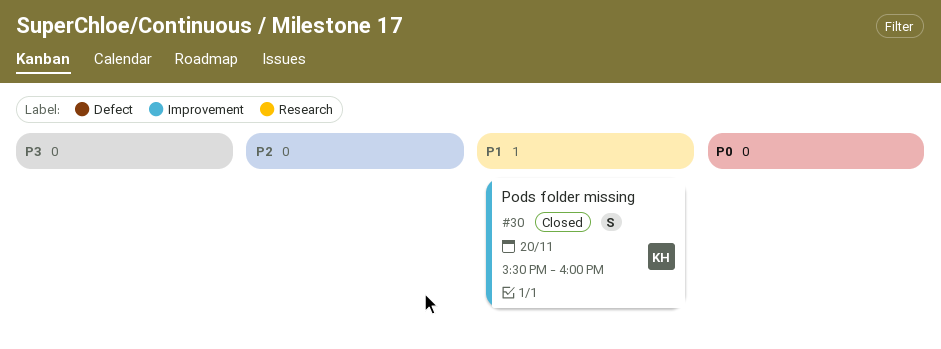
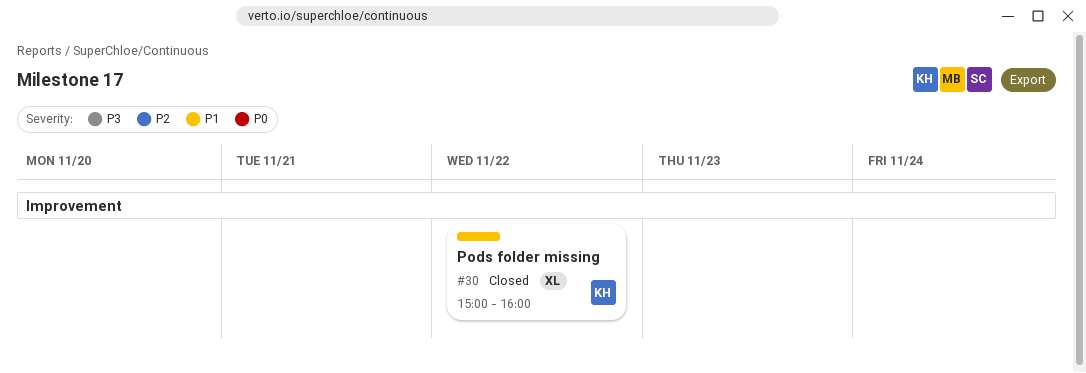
#30, estimate: S -> XL
#30, day: Nov 20 -> Nov 22
#30, begins: 15:30 -> 15:00

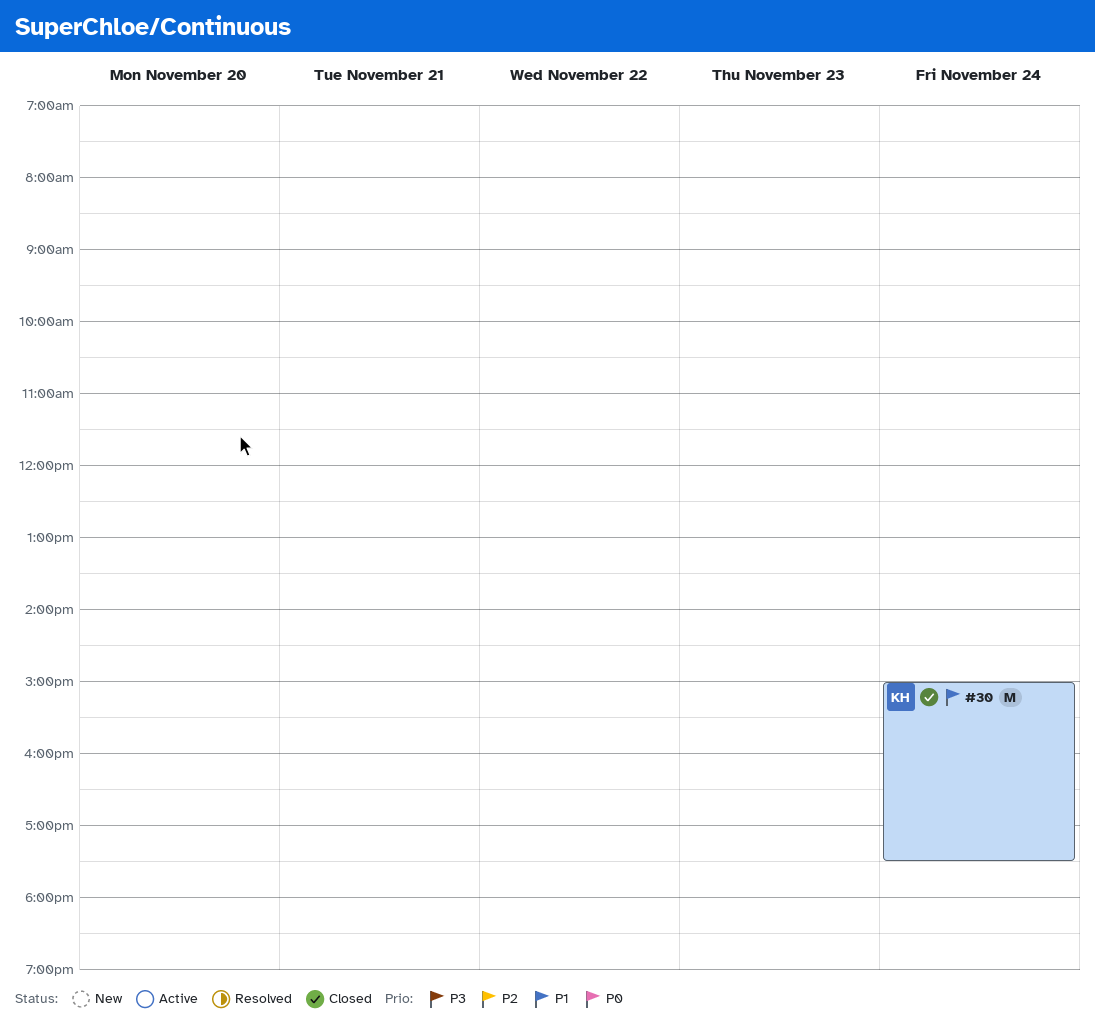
#30, estimate: XL -> M
#30, day: Nov 22 -> Nov 24
#30, ends: 16:00 -> 17:30

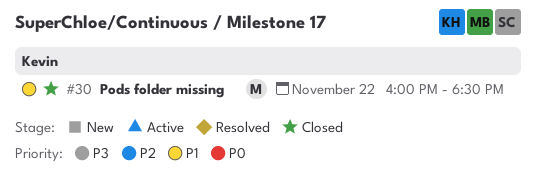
#30, day: Nov 24 -> Nov 22
#30, begins: 15:00 -> 16:00
#30, ends: 17:30 -> 18:30

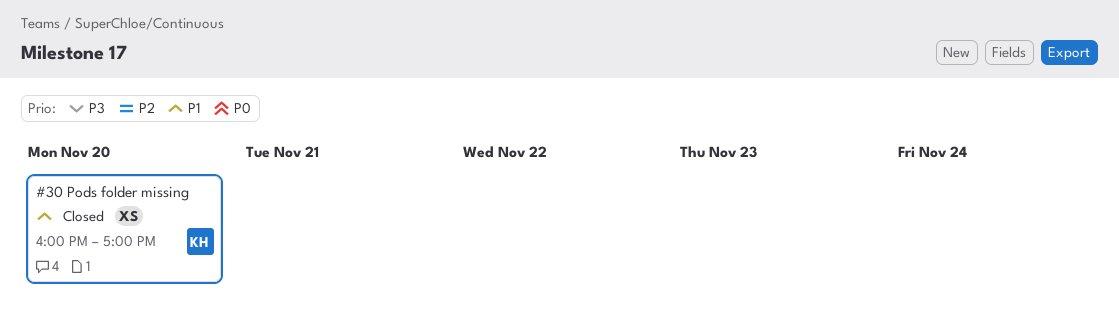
#30, estimate: M -> XS
#30, day: Nov 22 -> Nov 20
#30, ends: 18:30 -> 17:00

